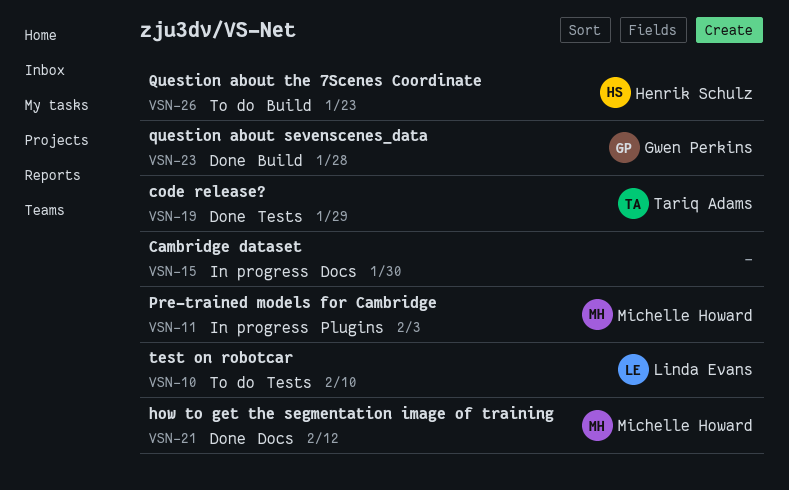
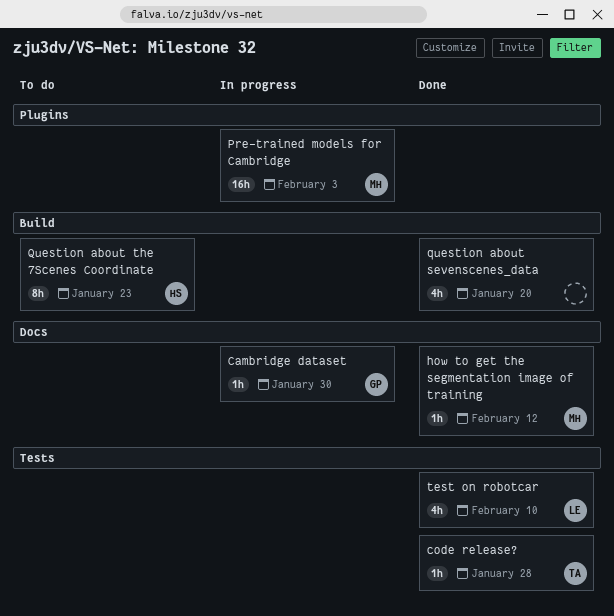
Cambridge dataset, owner: none -> Gwen Perkins
code release?, due: Jan 29 -> Jan 28
question about sevenscenes_data, owner: Gwen Perkins -> none
question about sevenscenes_data, due: Jan 28 -> Jan 20
test on robotcar, status: To do -> Done

